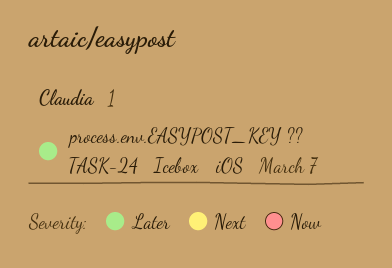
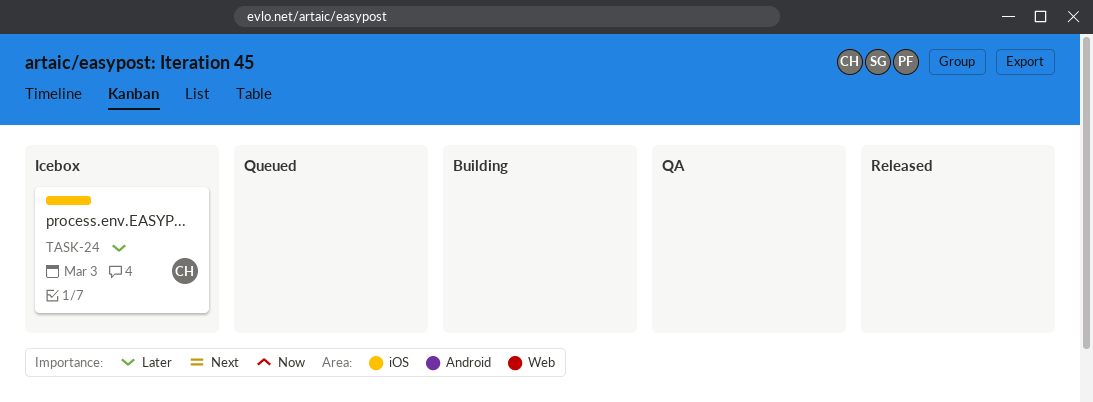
TASK-24, due: Mar 7 -> Mar 3

